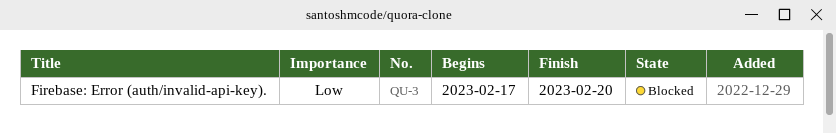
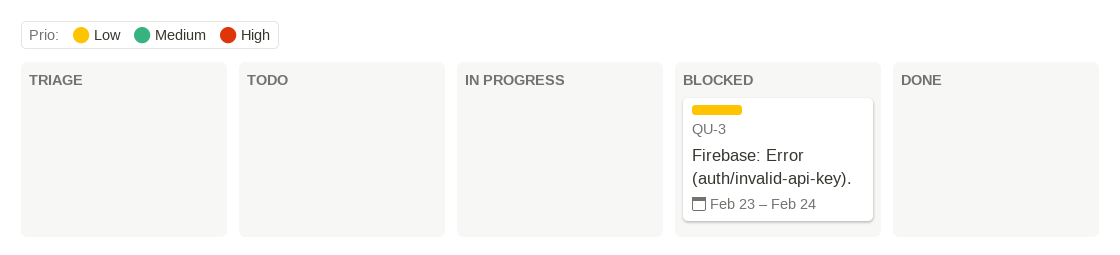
QU-3, start: Feb 17 -> Feb 23
QU-3, due: Feb 20 -> Feb 24

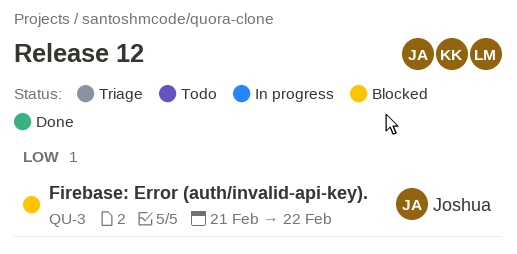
QU-3, start: Feb 23 -> Feb 21
QU-3, due: Feb 24 -> Feb 22

